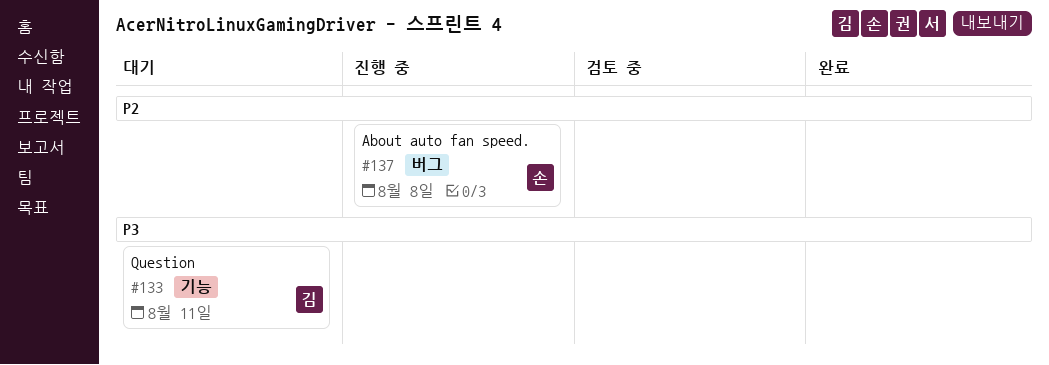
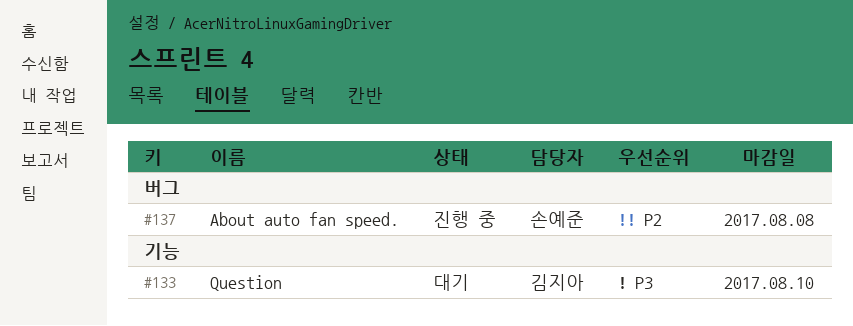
#133, due: Aug 11 -> Aug 10

